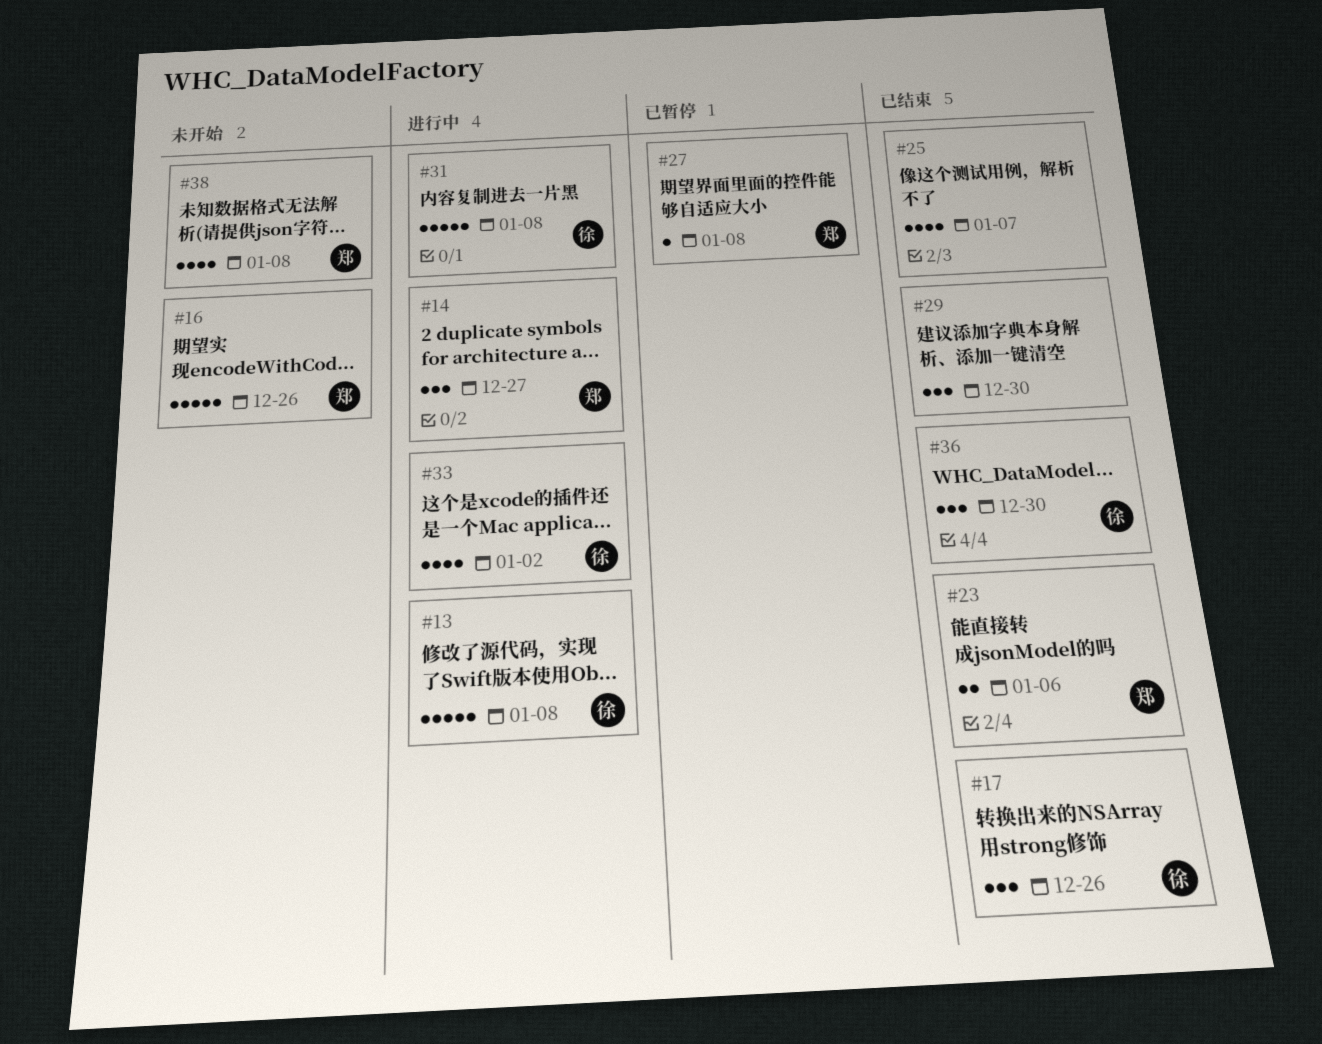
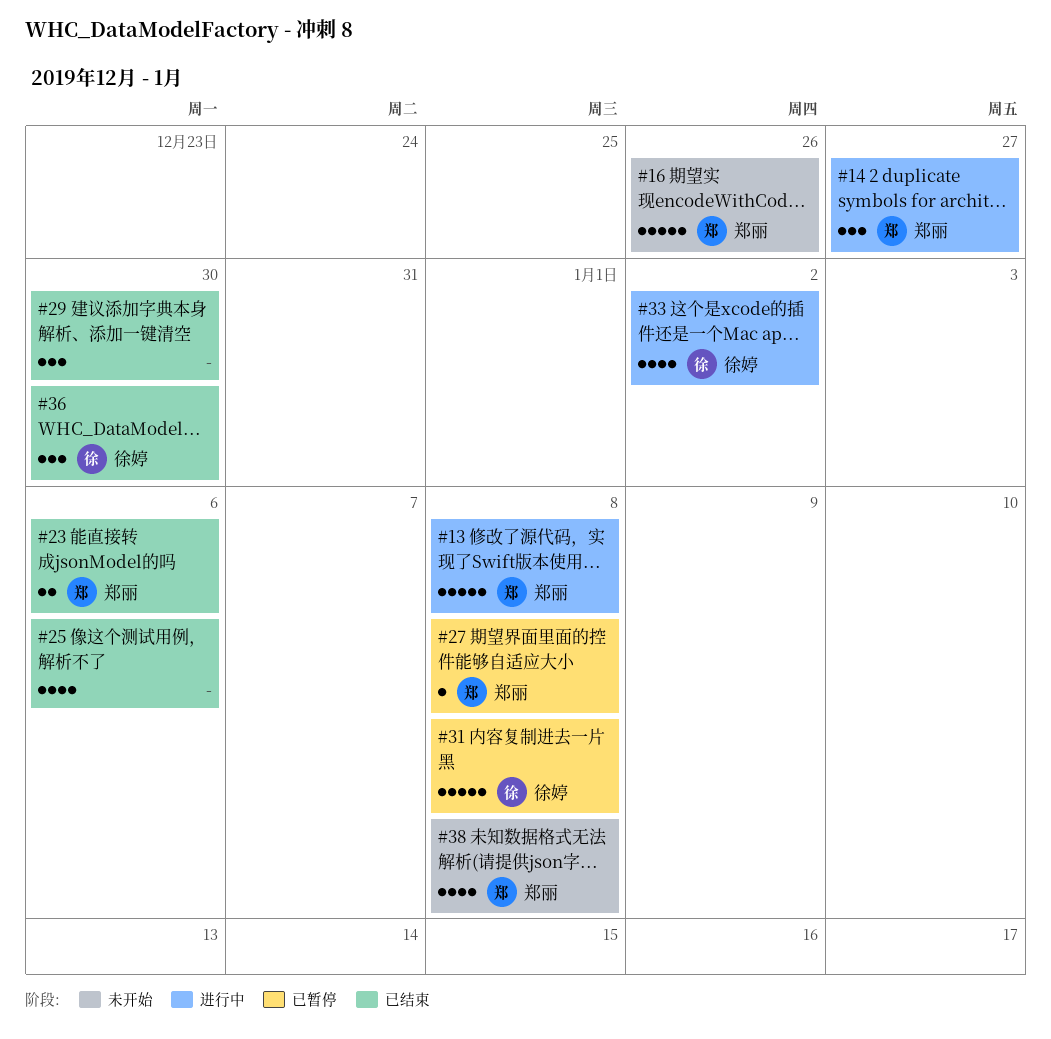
#13, owner: 徐婷 -> 郑丽
#17: present -> none
#25, due: Jan 7 -> Jan 6
#31, status: 进行中 -> 已暂停

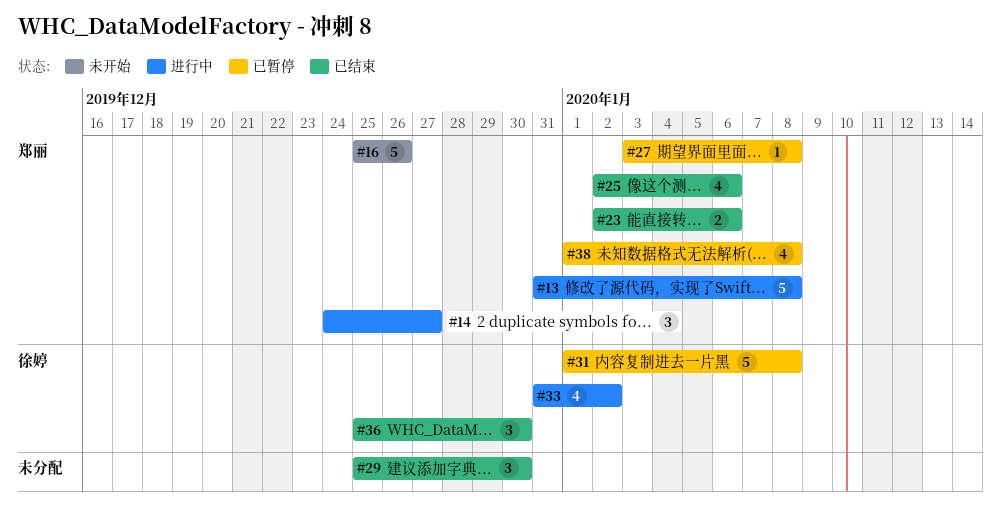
#25, owner: none -> 郑丽
#38, status: 未开始 -> 已暂停

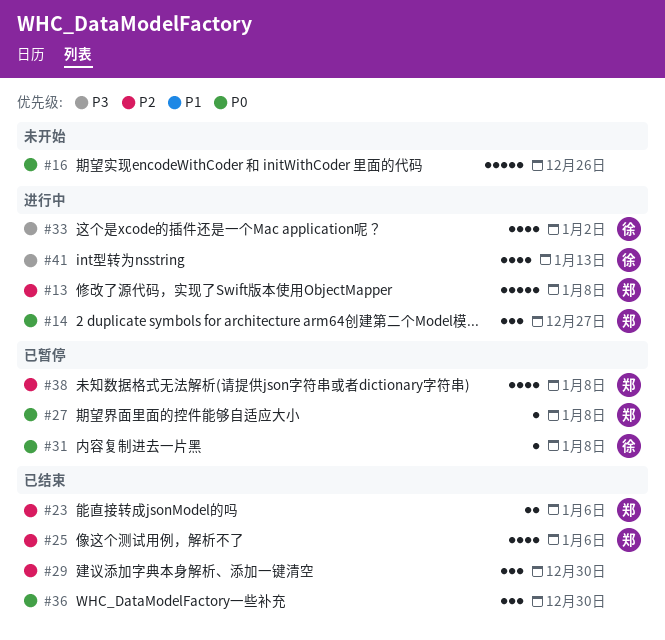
#16, owner: 郑丽 -> none
#31, estimate: 5 -> 1
#36, owner: 徐婷 -> none
#41: none -> present

